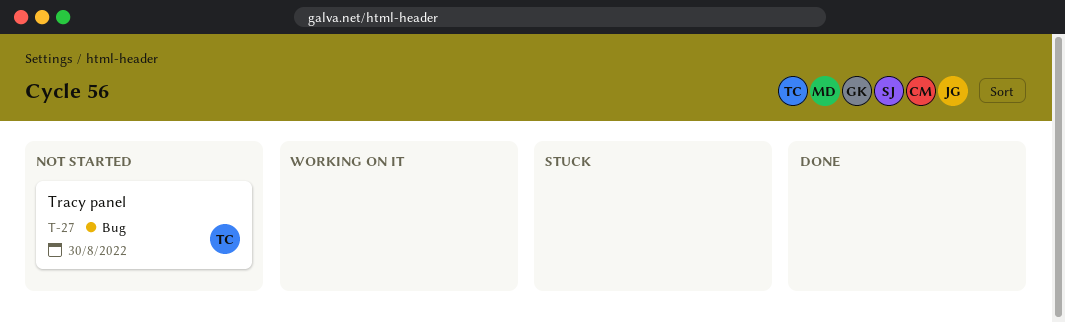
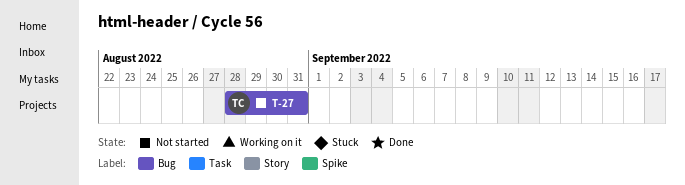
T-27, due: Aug 30 -> Aug 31

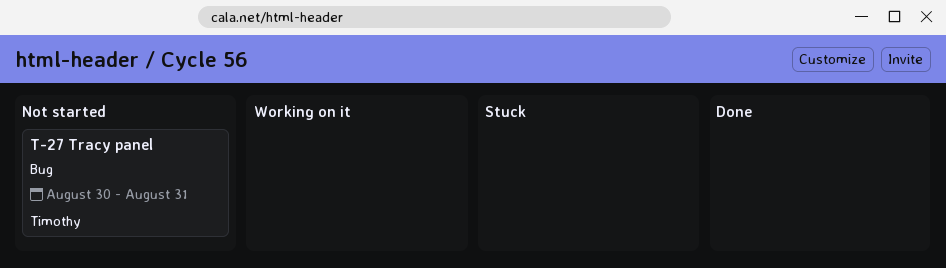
T-27, start: Aug 28 -> Aug 30

